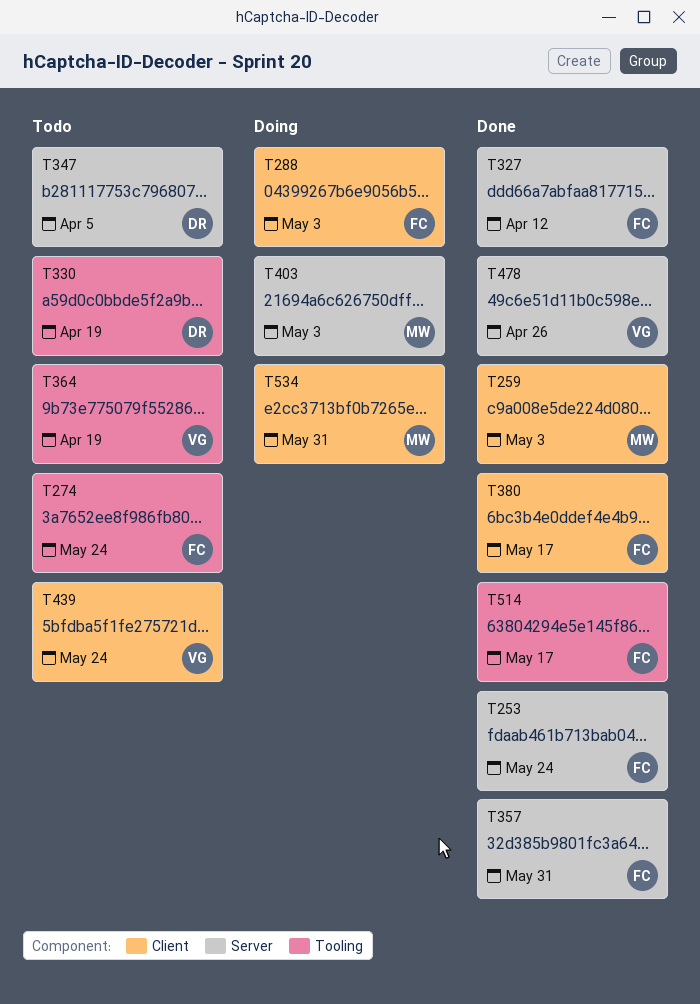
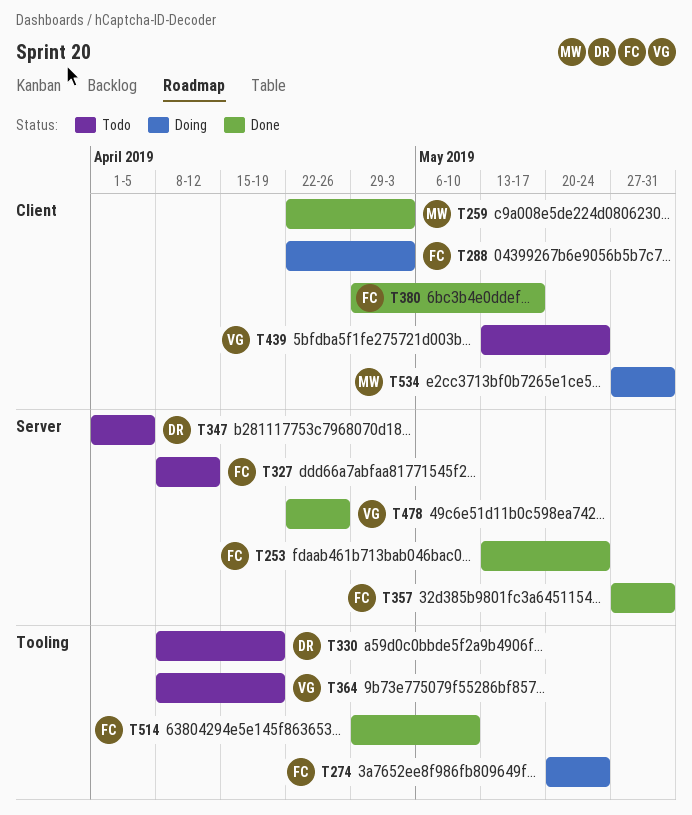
T274, status: Todo -> Doing
T327, status: Done -> Todo
T403: present -> none
T514, due: May 17 -> May 10

